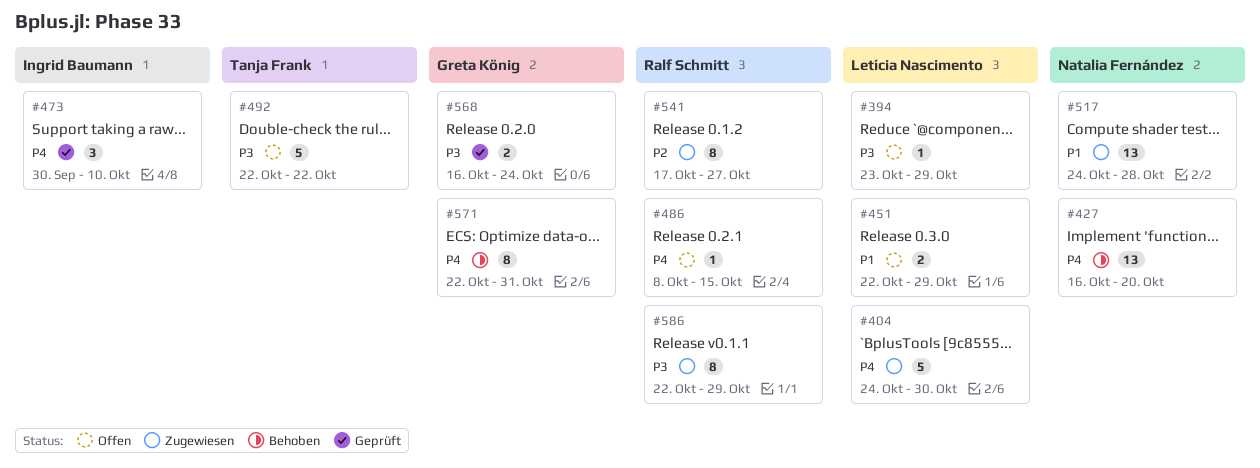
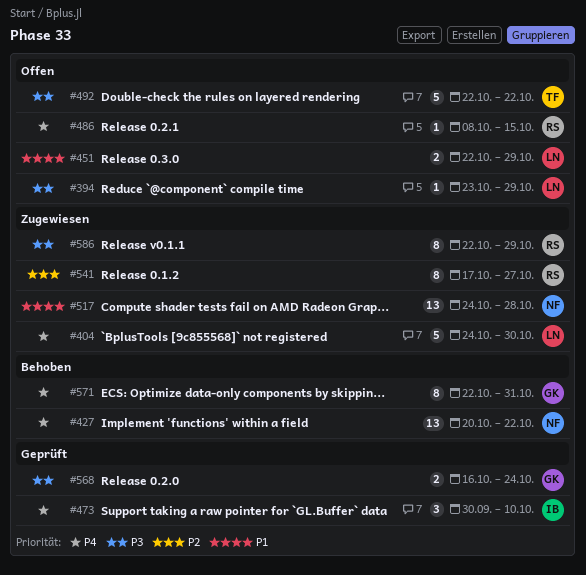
#427, start: Oct 16 -> Oct 20
#427, due: Oct 20 -> Oct 22

